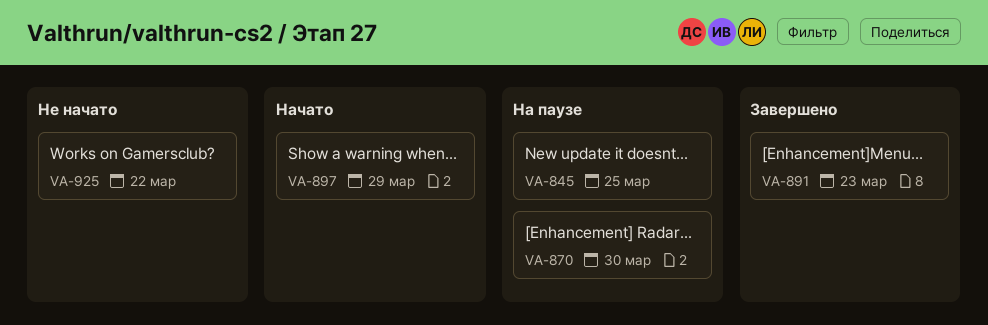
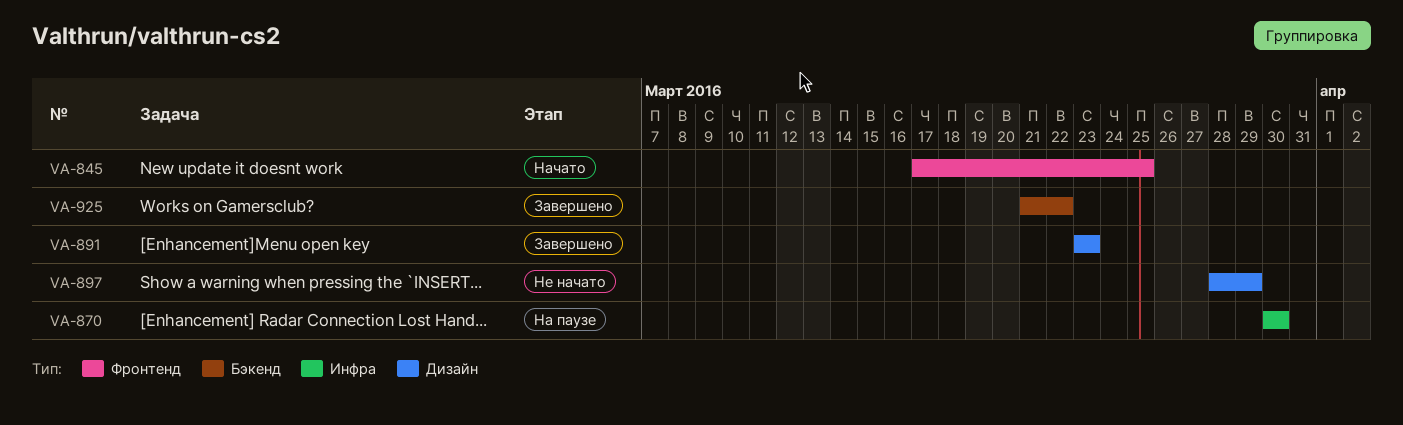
VA-845, status: На паузе -> Начато
VA-897, status: Начато -> Не начато
VA-925, status: Не начато -> Завершено

